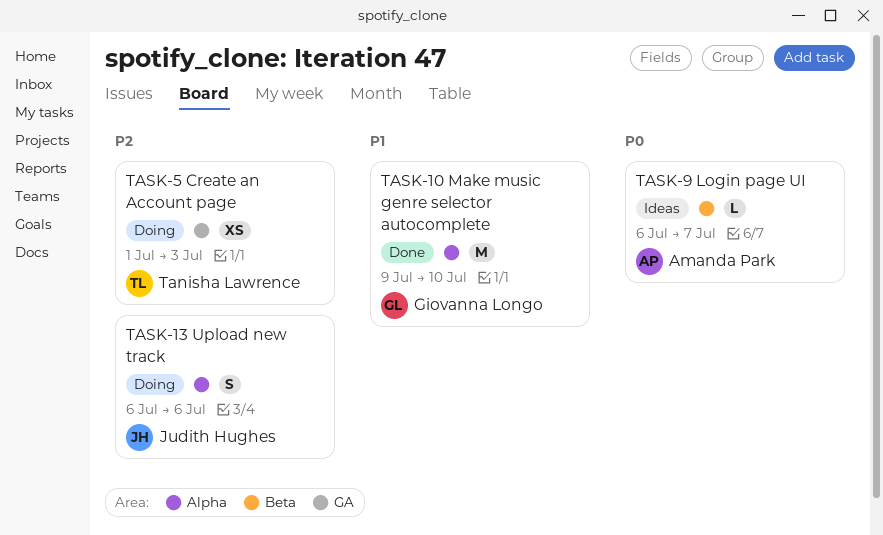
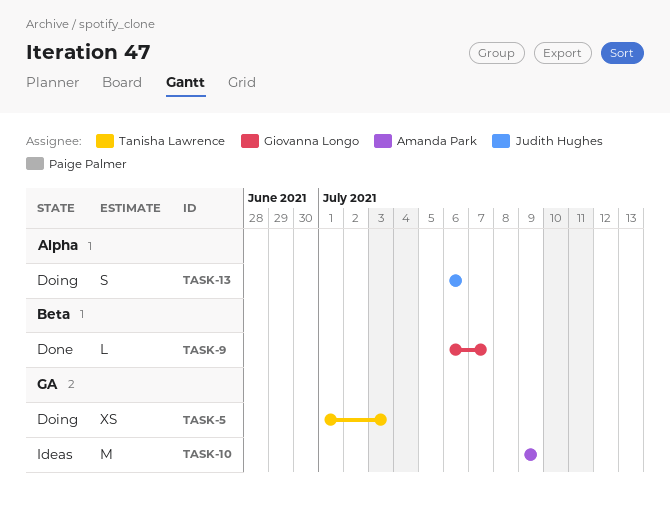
TASK-9, status: Ideas -> Done
TASK-9, owner: Amanda Park -> Giovanna Longo
TASK-10, status: Done -> Ideas
TASK-10, owner: Giovanna Longo -> Amanda Park
TASK-10, label: Alpha -> GA
TASK-10, due: Jul 10 -> Jul 9

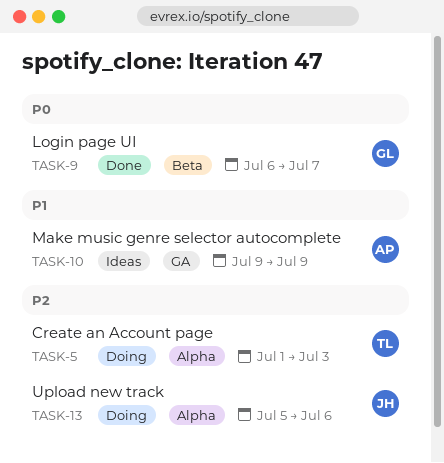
TASK-5, label: GA -> Alpha
TASK-13, start: Jul 6 -> Jul 5

